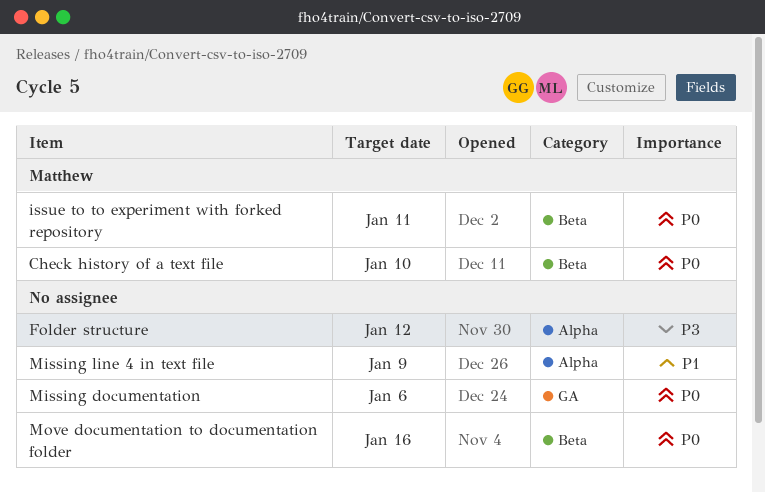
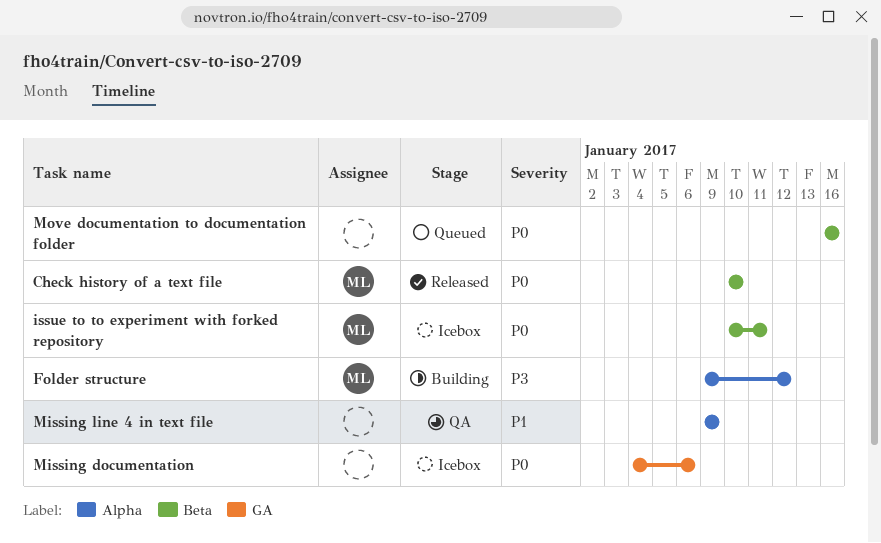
Folder structure, owner: none -> Matthew

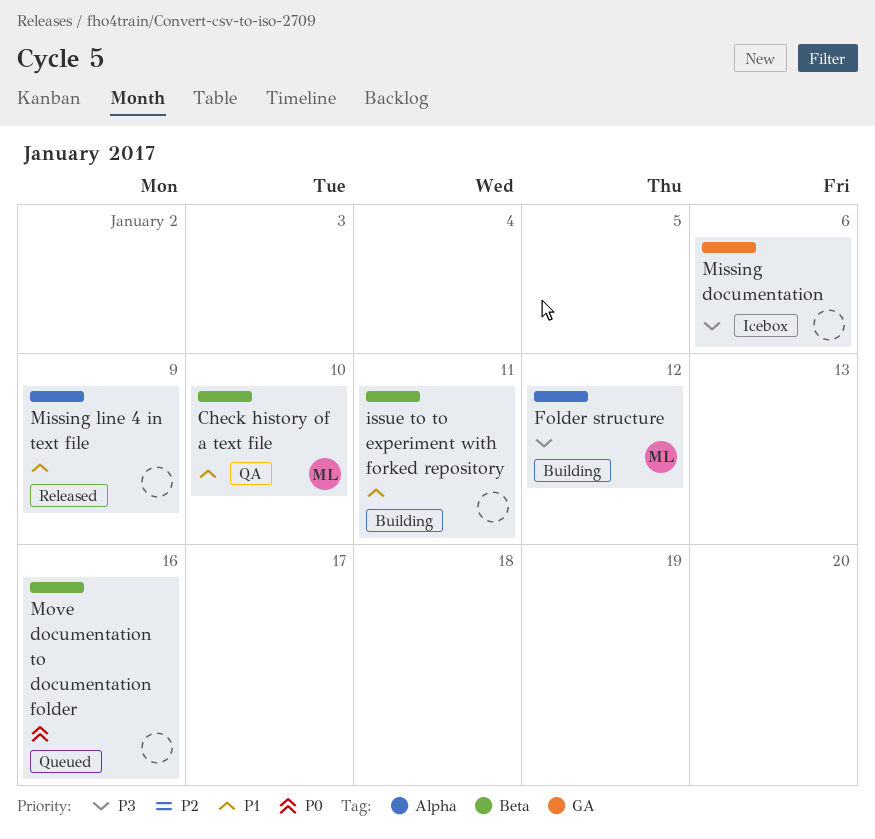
Check history of a text file, status: Released -> QA
Check history of a text file, priority: P0 -> P1
issue to to experiment with forked repository, status: Icebox -> Building
issue to to experiment with forked repository, owner: ML -> none
issue to to experiment with forked repository, priority: P0 -> P1
Missing documentation, priority: P0 -> P3
Missing line 4 in text file, status: QA -> Released

